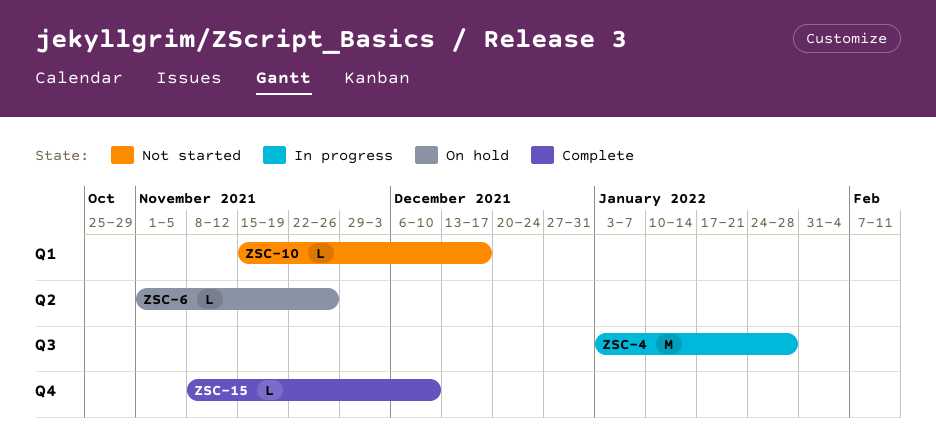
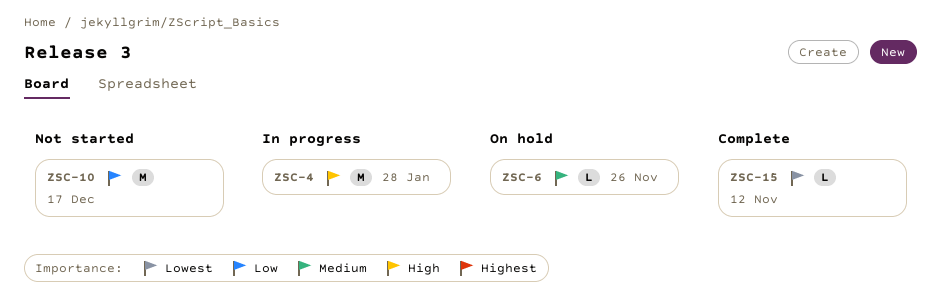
ZSC-10, estimate: L -> M
ZSC-15, due: Dec 10 -> Nov 12

